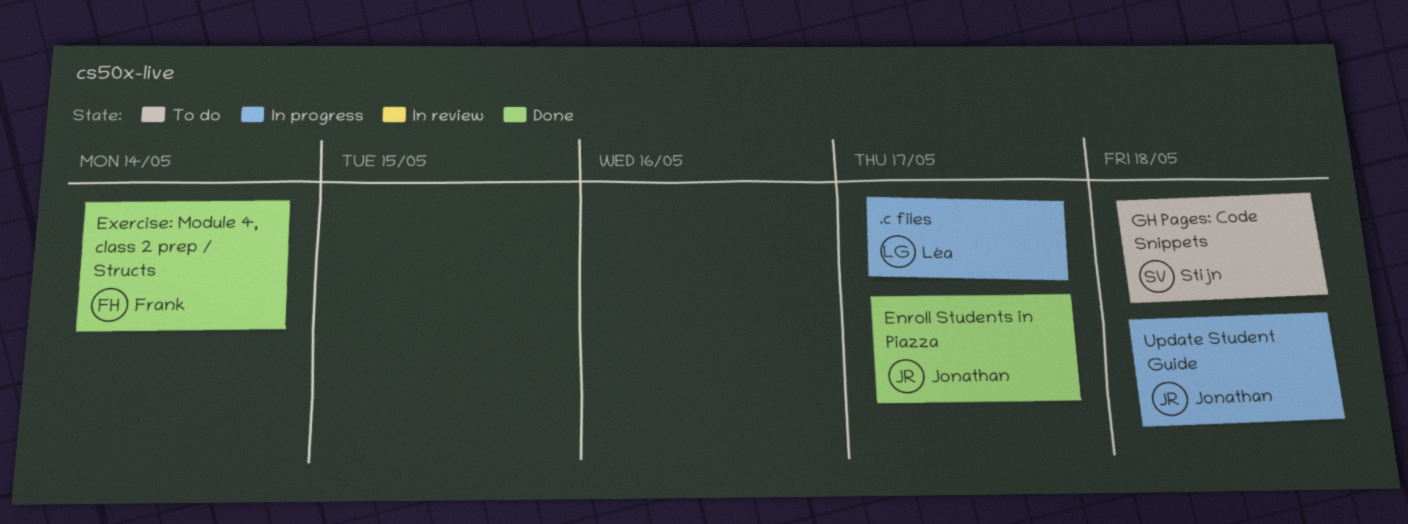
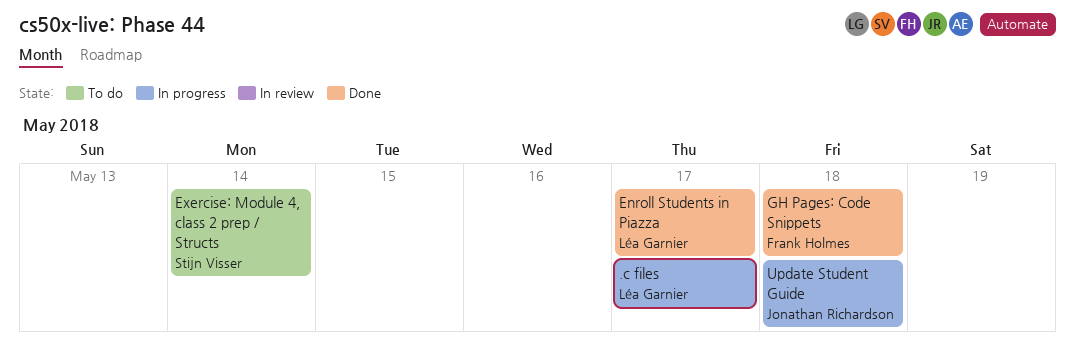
Enroll Students in Piazza, owner: Jonathan Richardson -> Léa Garnier
Exercise: Module 4, class 2 prep / Structs, status: Done -> To do
Exercise: Module 4, class 2 prep / Structs, owner: Frank Holmes -> Stijn Visser
GH Pages: Code Snippets, status: To do -> Done
GH Pages: Code Snippets, owner: Stijn Visser -> Frank Holmes

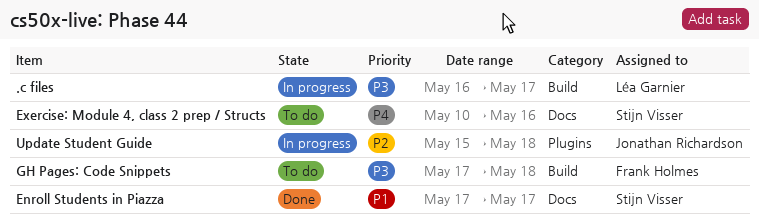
Enroll Students in Piazza, owner: Léa Garnier -> Stijn Visser
Exercise: Module 4, class 2 prep / Structs, due: May 14 -> May 16
GH Pages: Code Snippets, status: Done -> To do

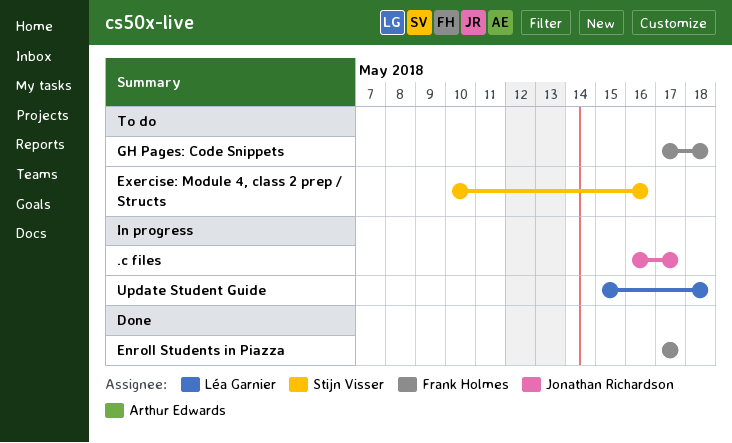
.c files, owner: Léa Garnier -> Jonathan Richardson
Enroll Students in Piazza, owner: Stijn Visser -> Frank Holmes
Update Student Guide, owner: Jonathan Richardson -> Léa Garnier

